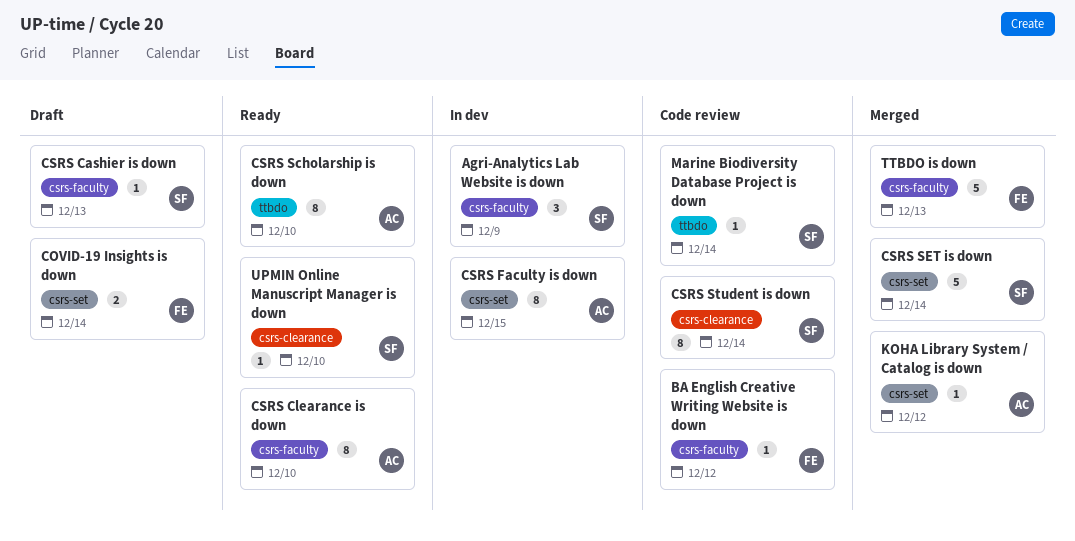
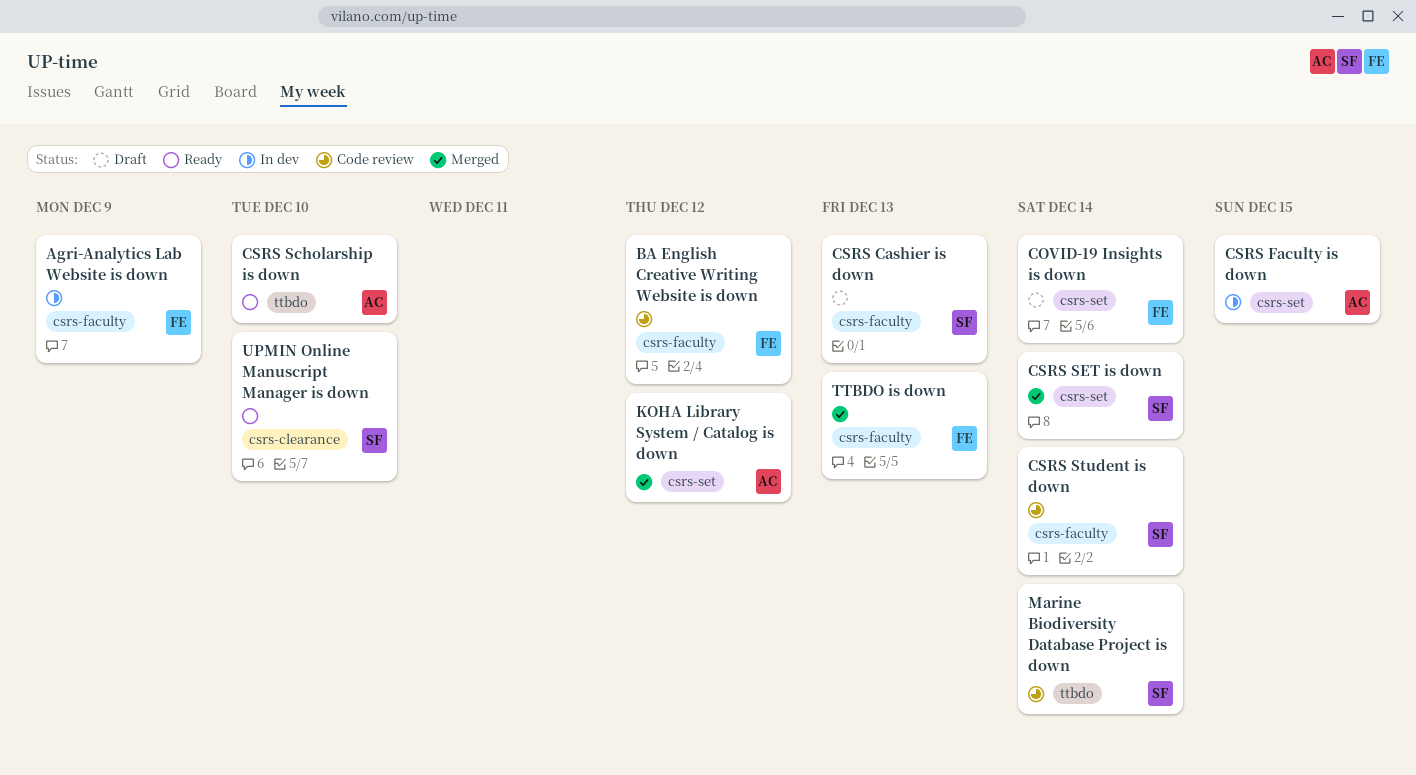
Agri-Analytics Lab Website is down, owner: SF -> FE
CSRS Clearance is down: present -> none
CSRS Student is down, label: csrs-clearance -> csrs-faculty

